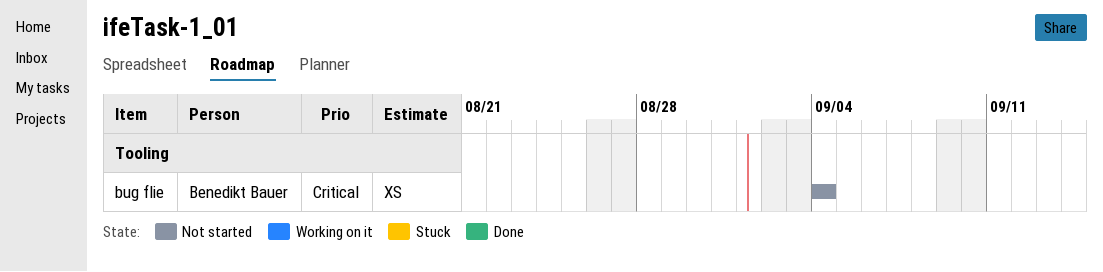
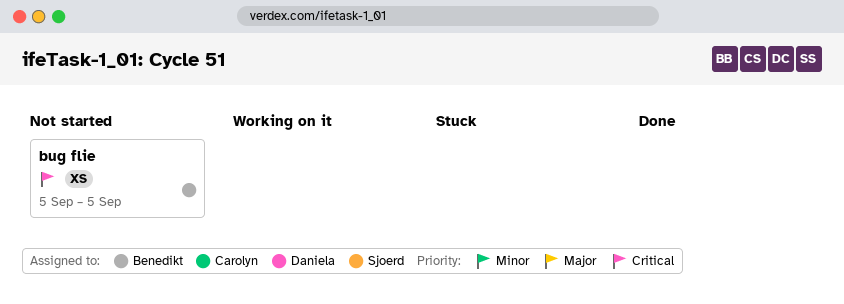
bug flie, start: Sep 4 -> Sep 5
bug flie, due: Sep 4 -> Sep 5

